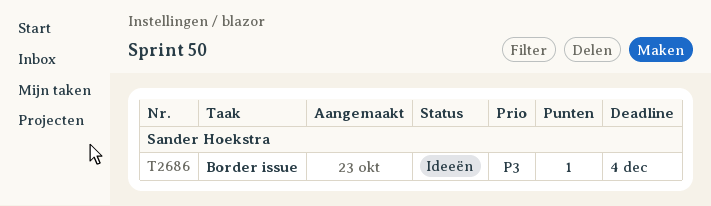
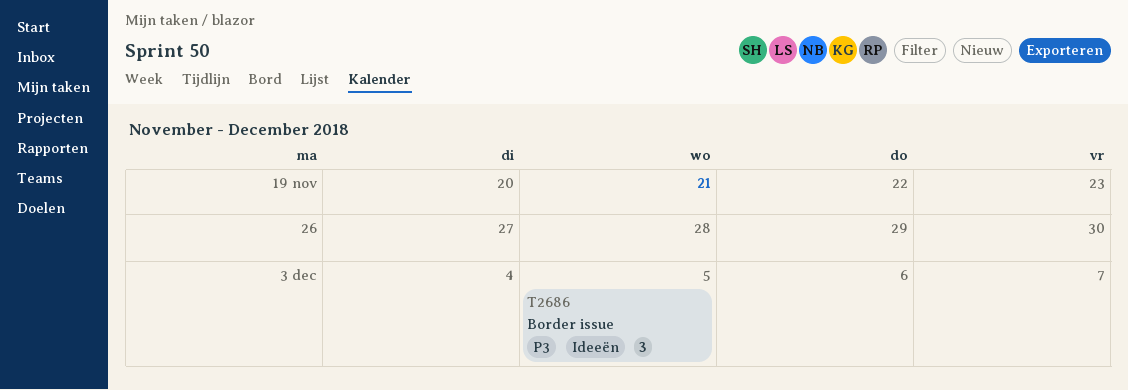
T2686, estimate: 1 -> 3
T2686, due: Dec 4 -> Dec 5

